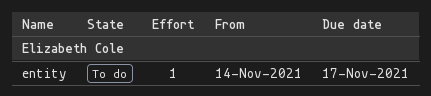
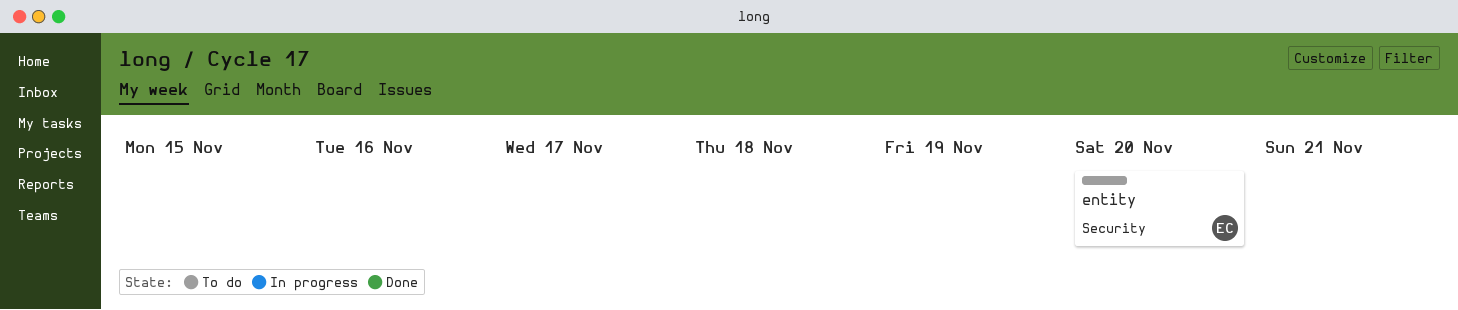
entity, due: Nov 17 -> Nov 20

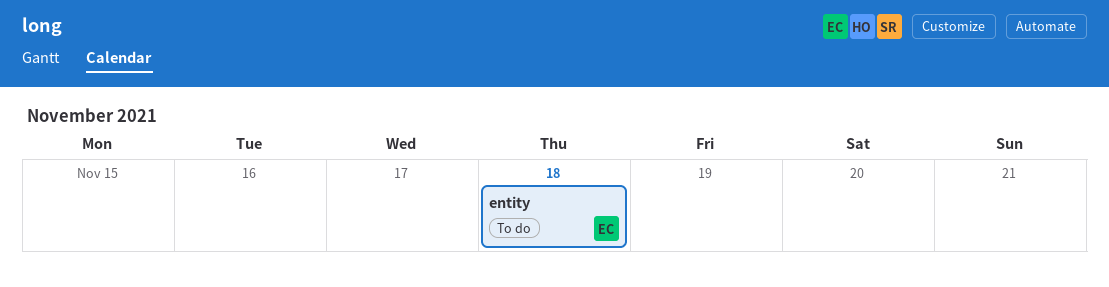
entity, due: Nov 20 -> Nov 18

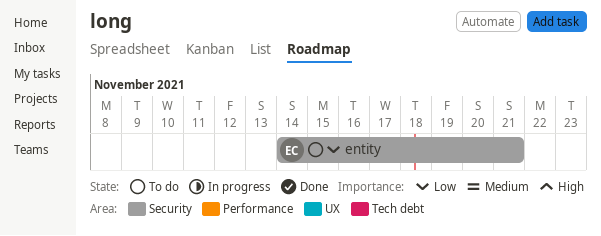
entity, due: Nov 18 -> Nov 21

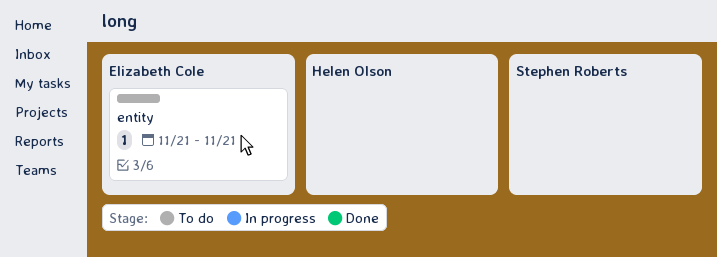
entity, start: Nov 14 -> Nov 21

